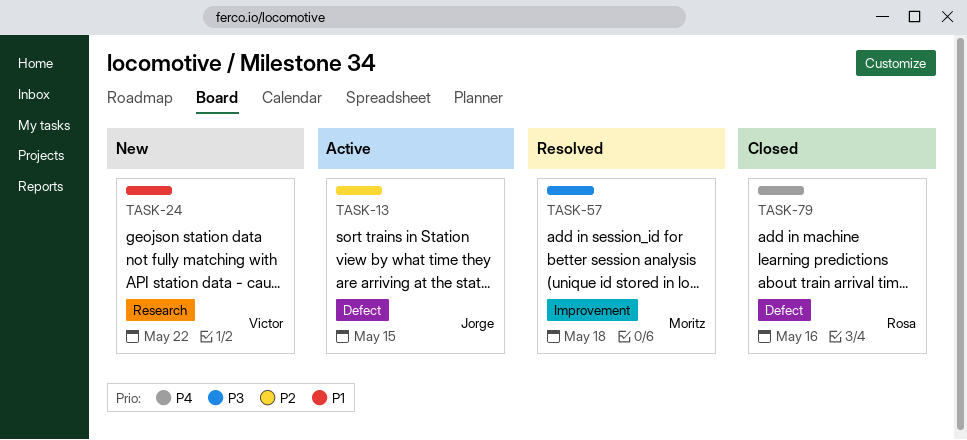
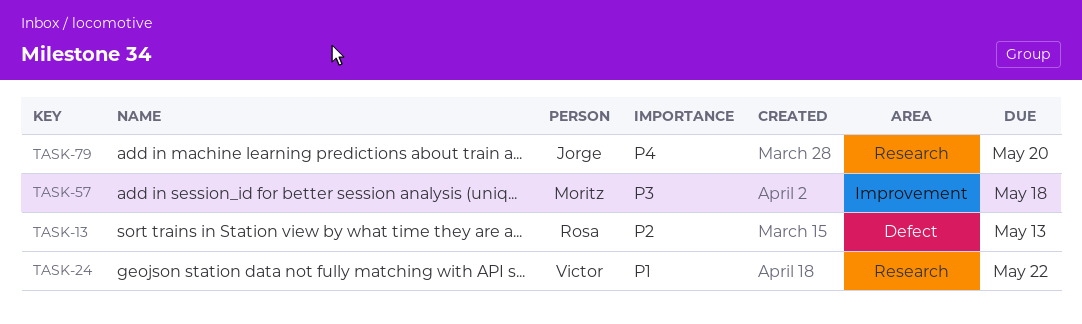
TASK-13, owner: Jorge -> Rosa
TASK-13, due: May 15 -> May 13
TASK-79, owner: Rosa -> Jorge
TASK-79, label: Defect -> Research
TASK-79, due: May 16 -> May 20

